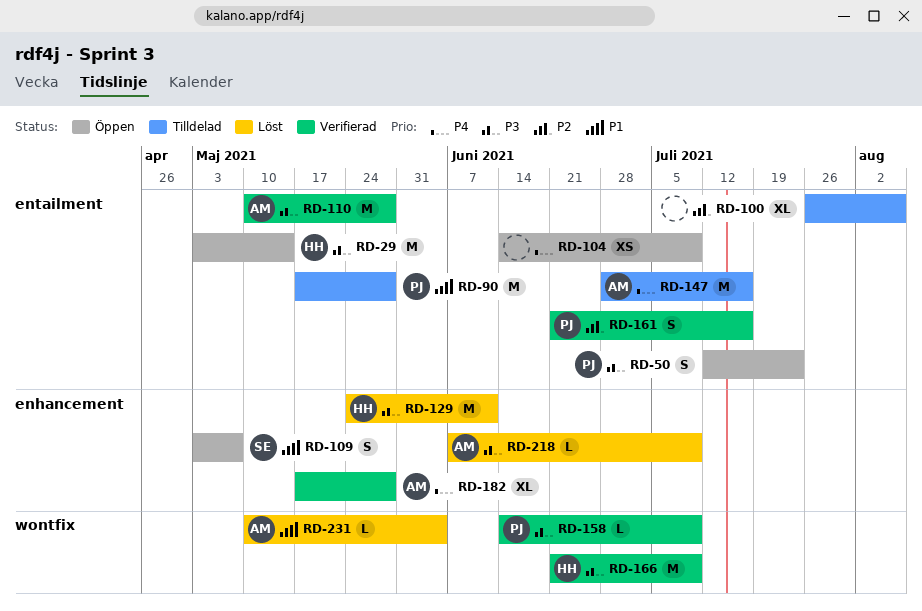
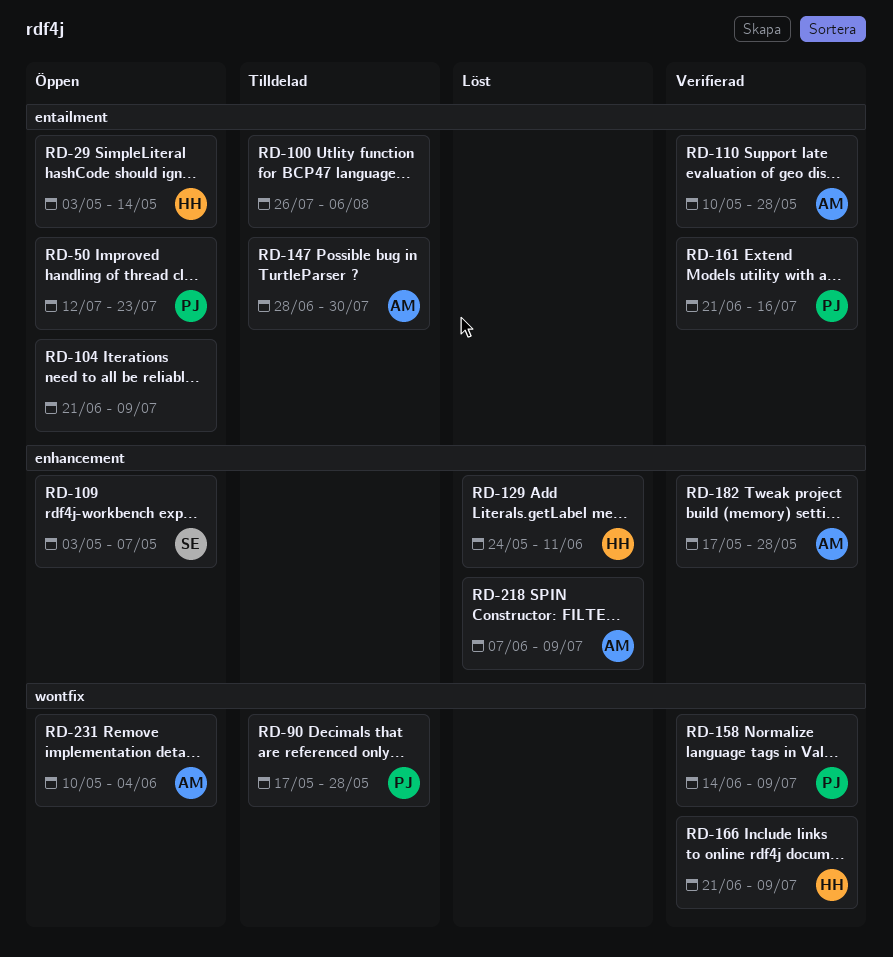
RD-90, label: entailment -> wontfix
RD-104, start: Jun 14 -> Jun 21
RD-147, due: Jul 16 -> Jul 30
RD-231, status: Löst -> Öppen

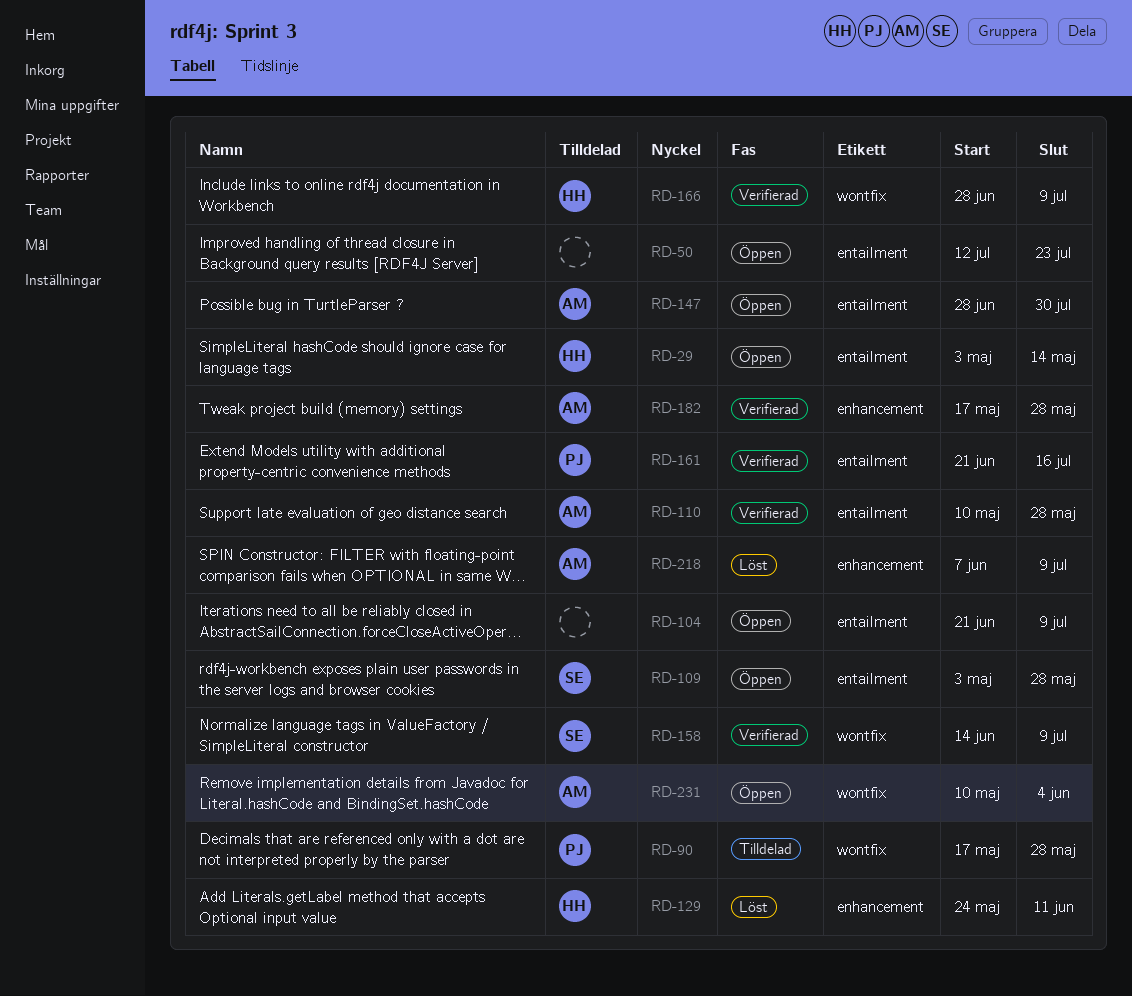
RD-50, owner: PJ -> none
RD-100: present -> none
RD-109, label: enhancement -> entailment
RD-109, due: May 7 -> May 28
RD-147, status: Tilldelad -> Öppen
RD-158, owner: PJ -> SE
RD-166, start: Jun 21 -> Jun 28

